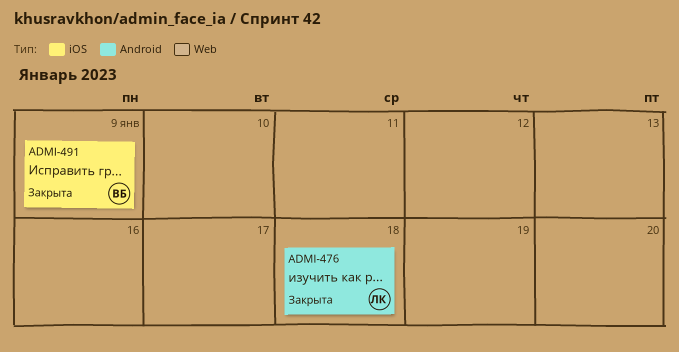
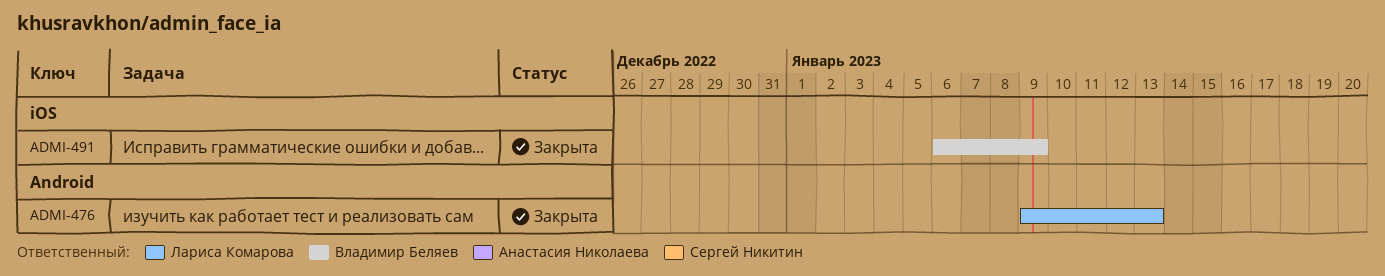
ADMI-476, due: Jan 18 -> Jan 13

